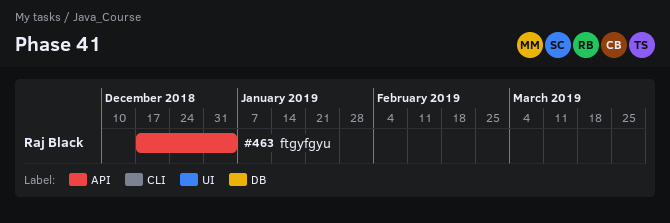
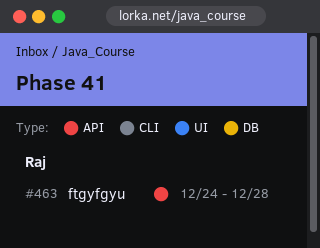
#463, start: Dec 17 -> Dec 24
#463, due: Jan 4 -> Dec 28

